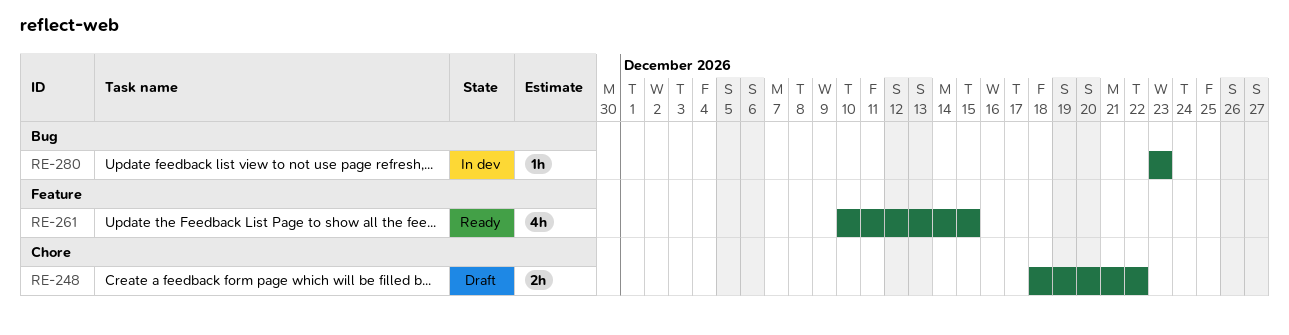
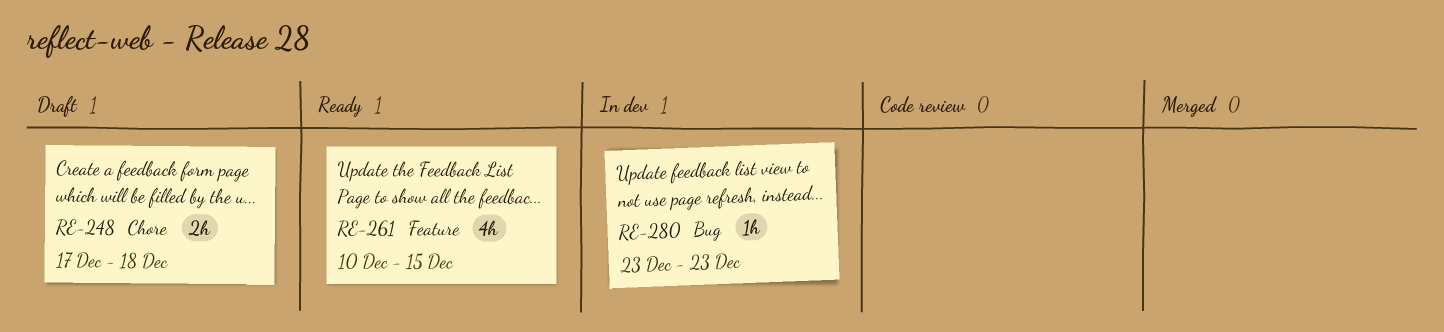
RE-248, start: Dec 18 -> Dec 17
RE-248, due: Dec 22 -> Dec 18

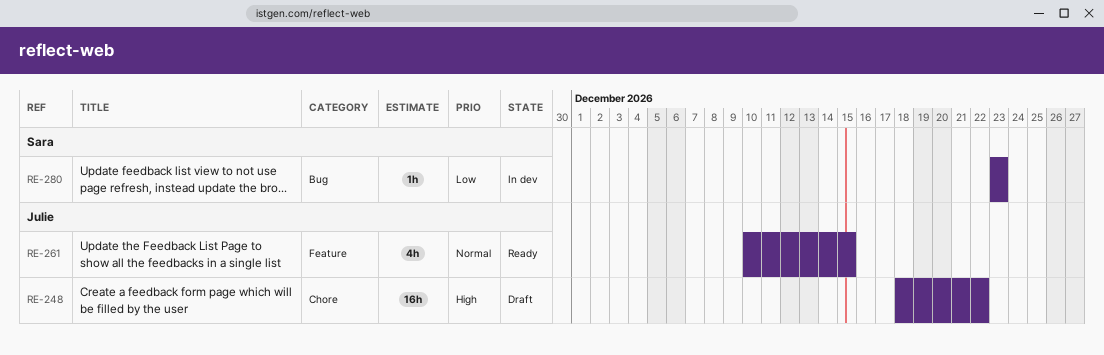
RE-248, estimate: 2h -> 16h
RE-248, start: Dec 17 -> Dec 18
RE-248, due: Dec 18 -> Dec 22

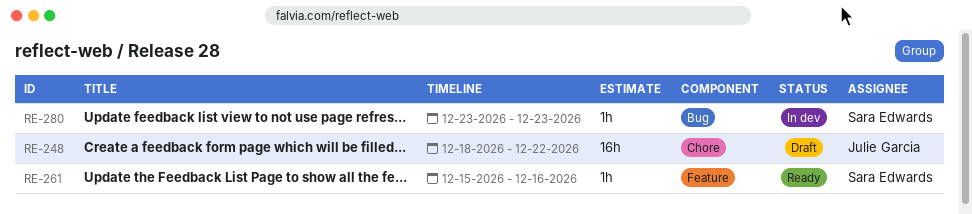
RE-261, owner: Julie Garcia -> Sara Edwards
RE-261, estimate: 4h -> 1h
RE-261, start: Dec 10 -> Dec 15
RE-261, due: Dec 15 -> Dec 16

